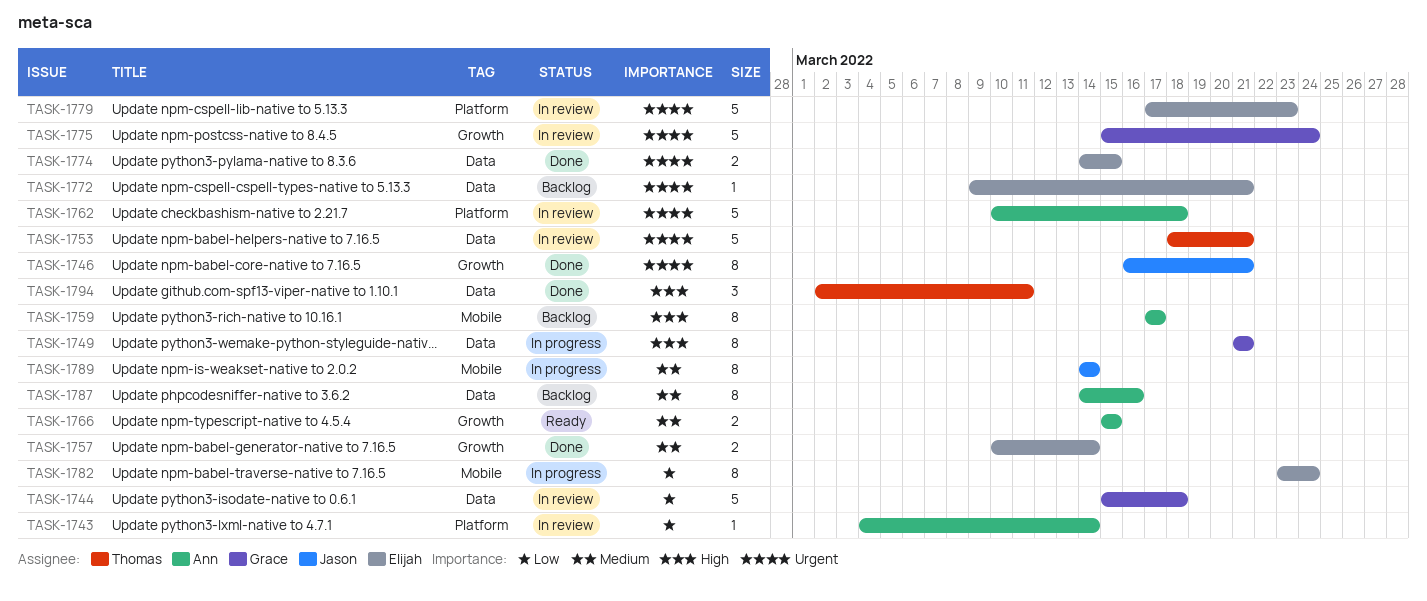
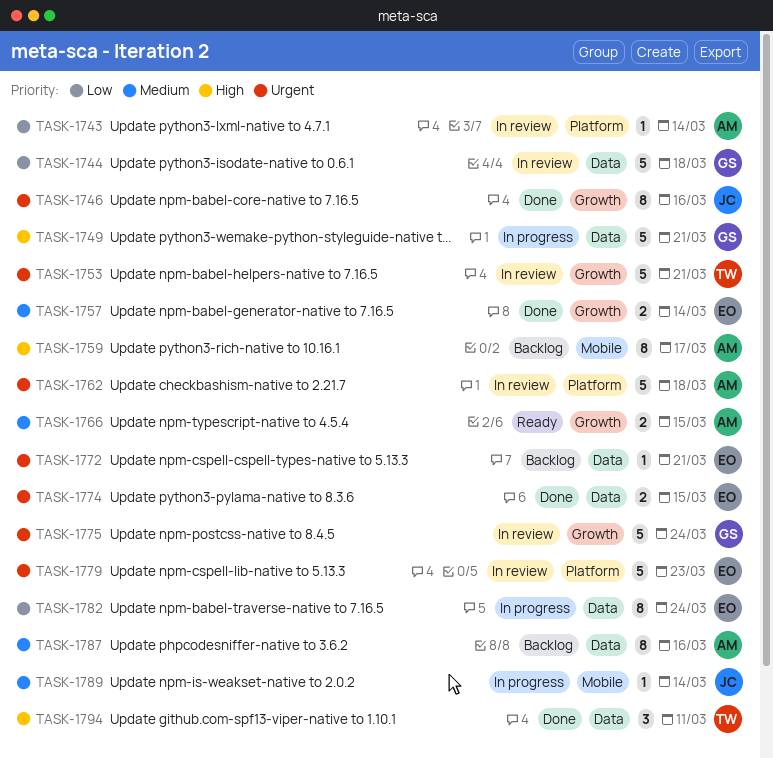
TASK-1746, due: Mar 21 -> Mar 16
TASK-1749, estimate: 8 -> 5
TASK-1753, label: Data -> Growth
TASK-1782, label: Mobile -> Data
TASK-1789, estimate: 8 -> 1

